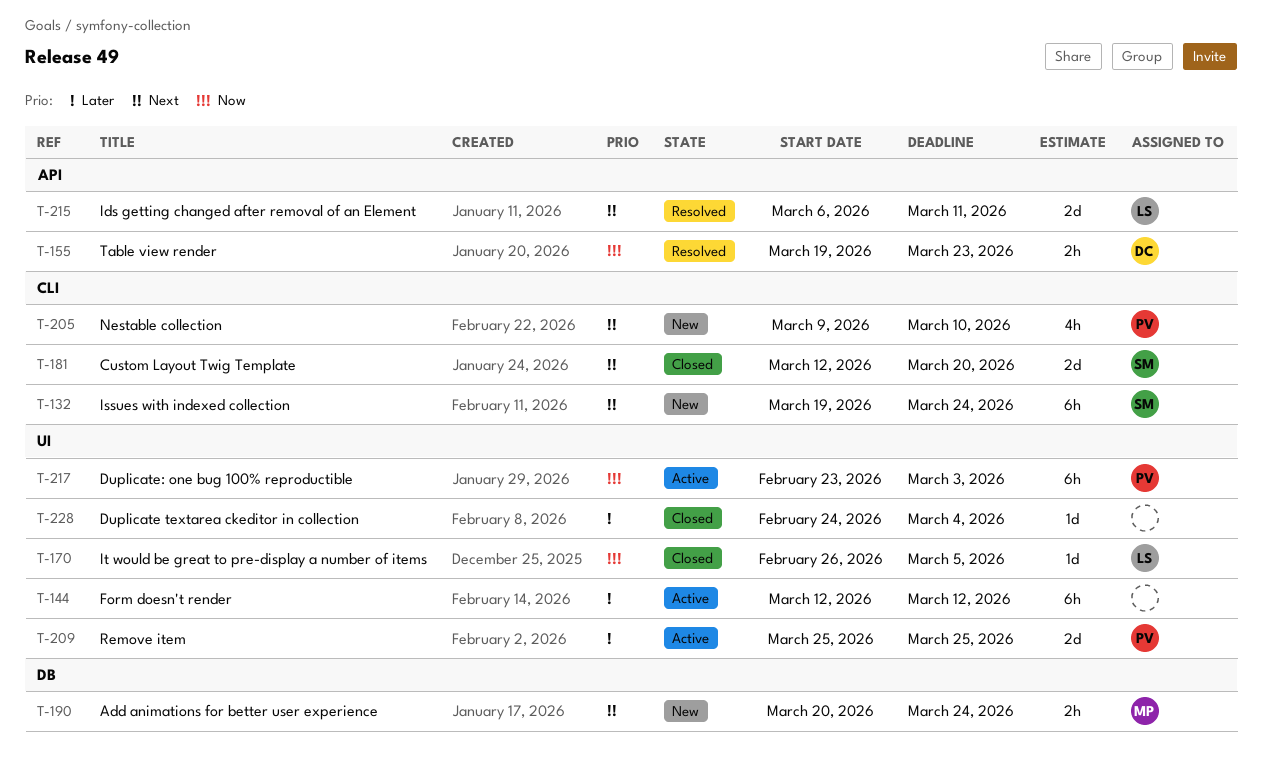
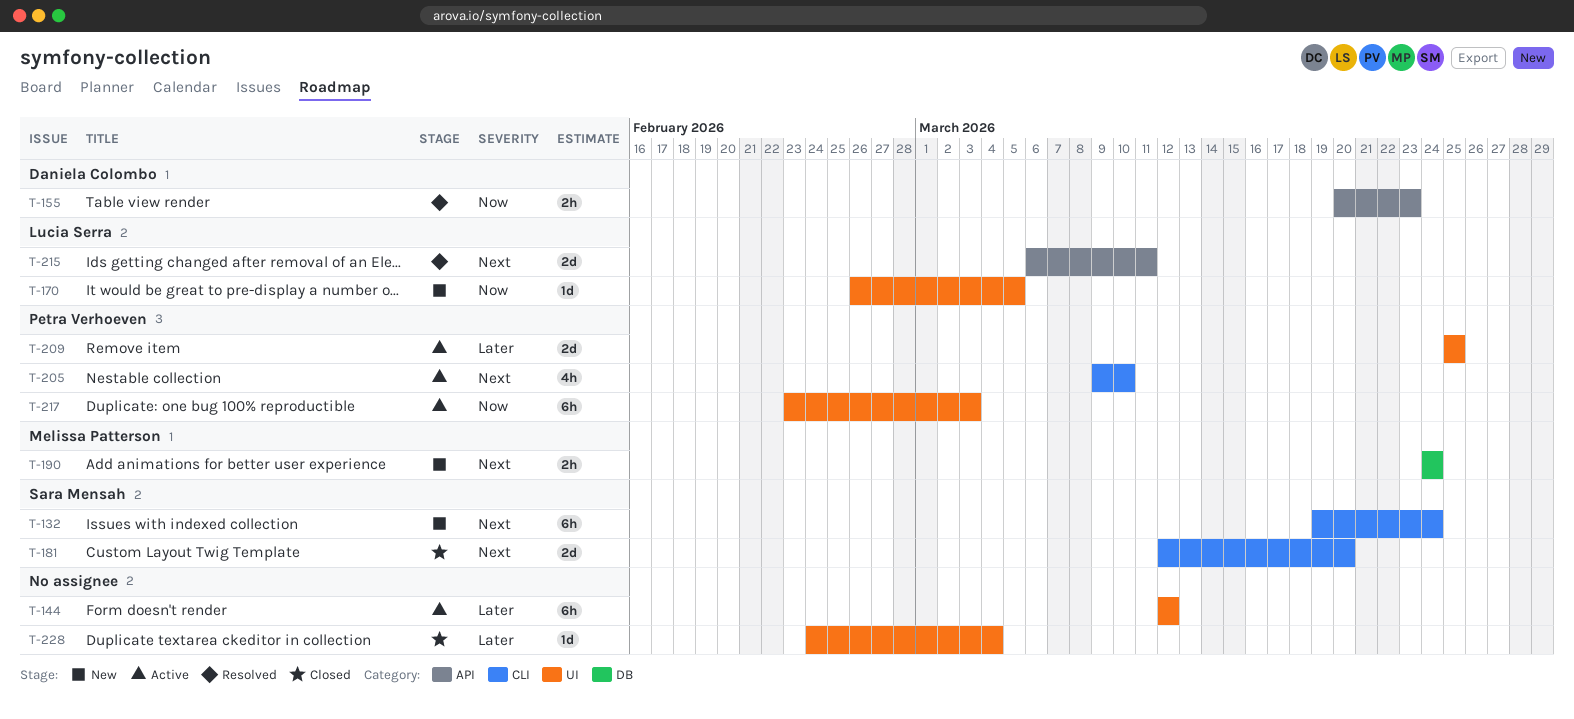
T-155, start: Mar 19 -> Mar 20
T-170, status: Closed -> New
T-190, start: Mar 20 -> Mar 24
T-205, status: New -> Active

